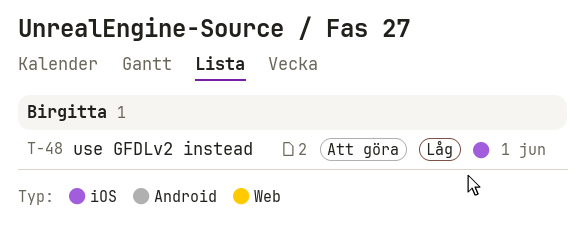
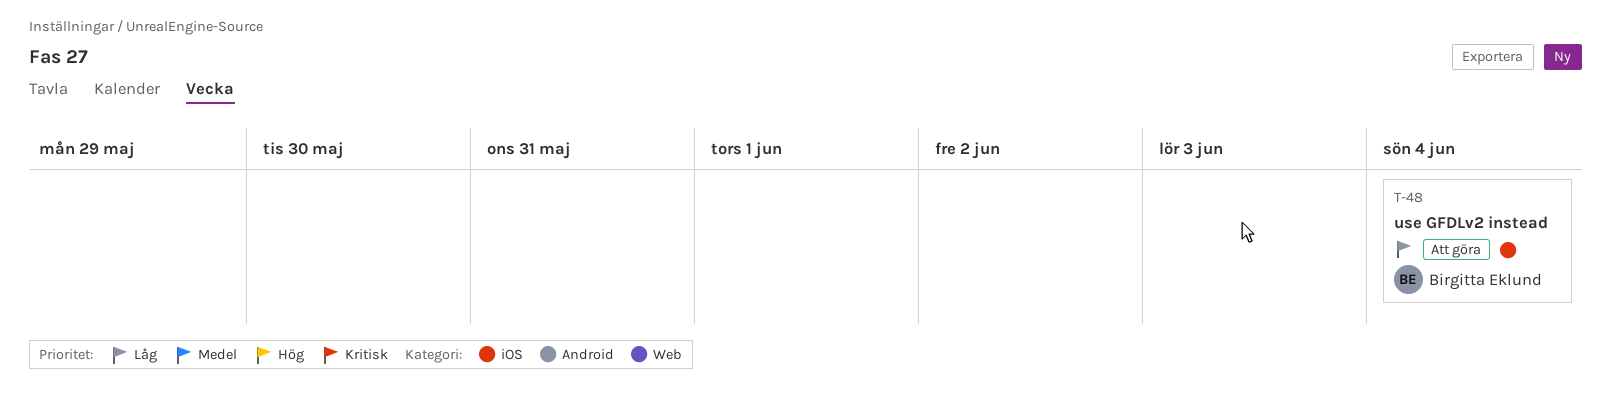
T-48, due: Jun 1 -> Jun 4

